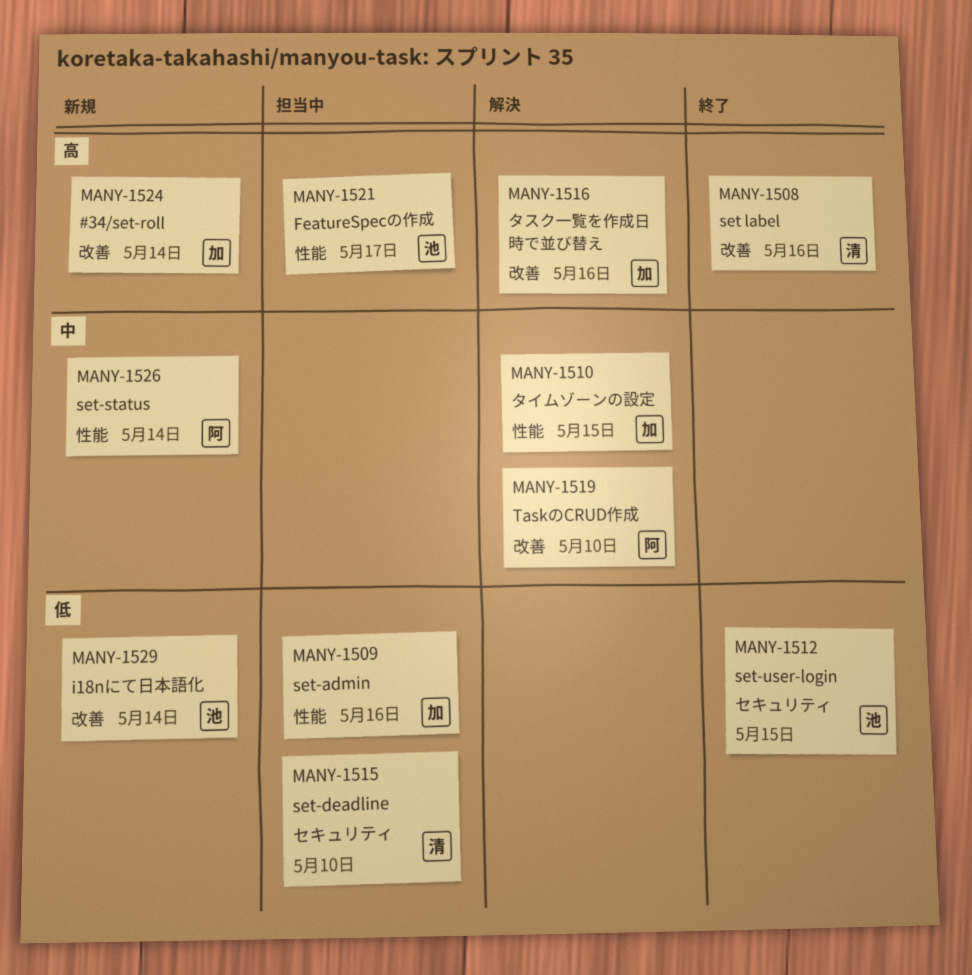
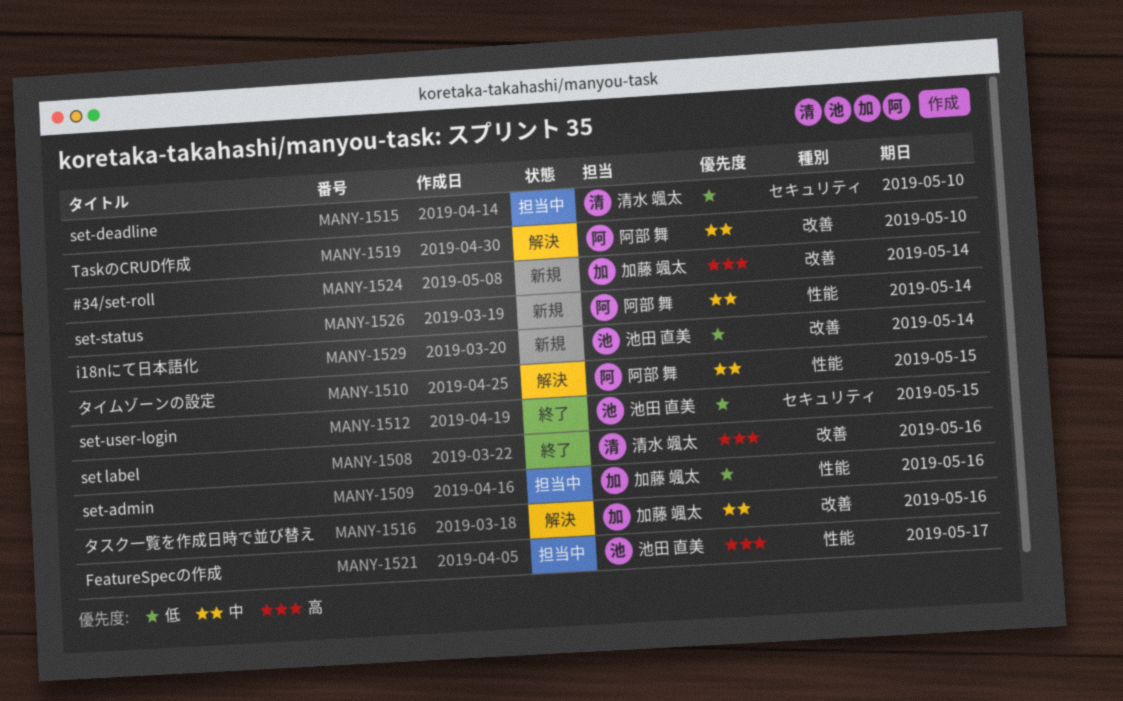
MANY-1510, owner: 加藤 颯太 -> 阿部 舞
MANY-1516, priority: 高 -> 中

